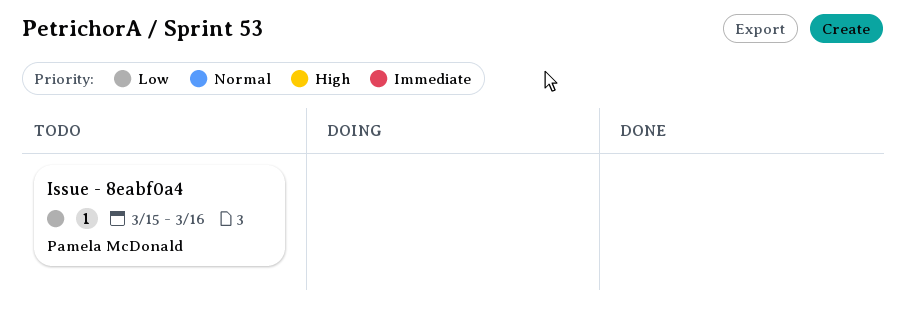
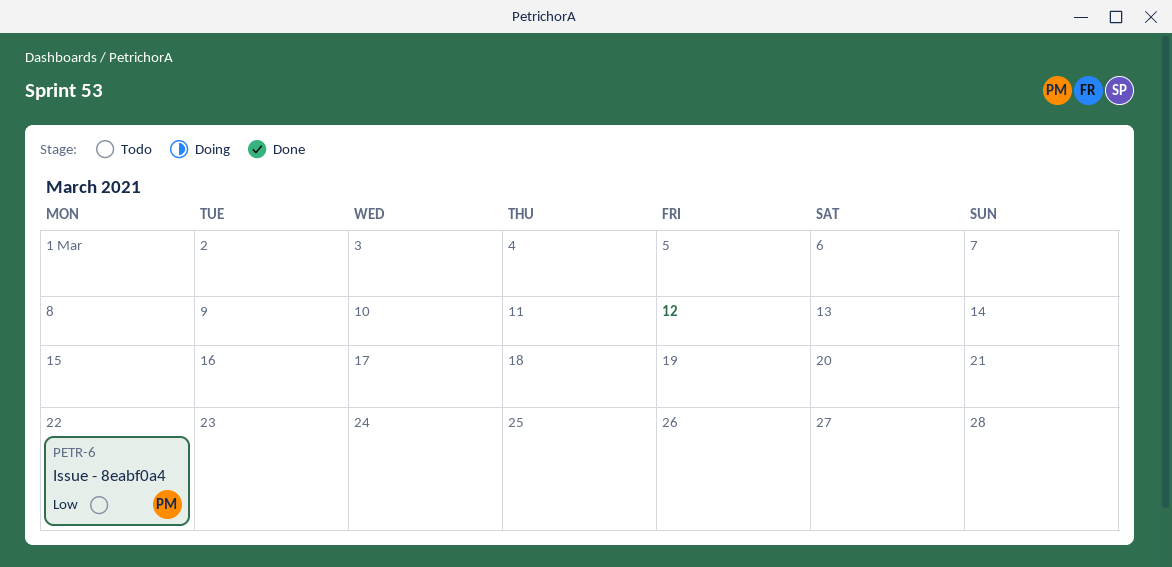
Issue - 8eabf0a4, due: Mar 16 -> Mar 22

